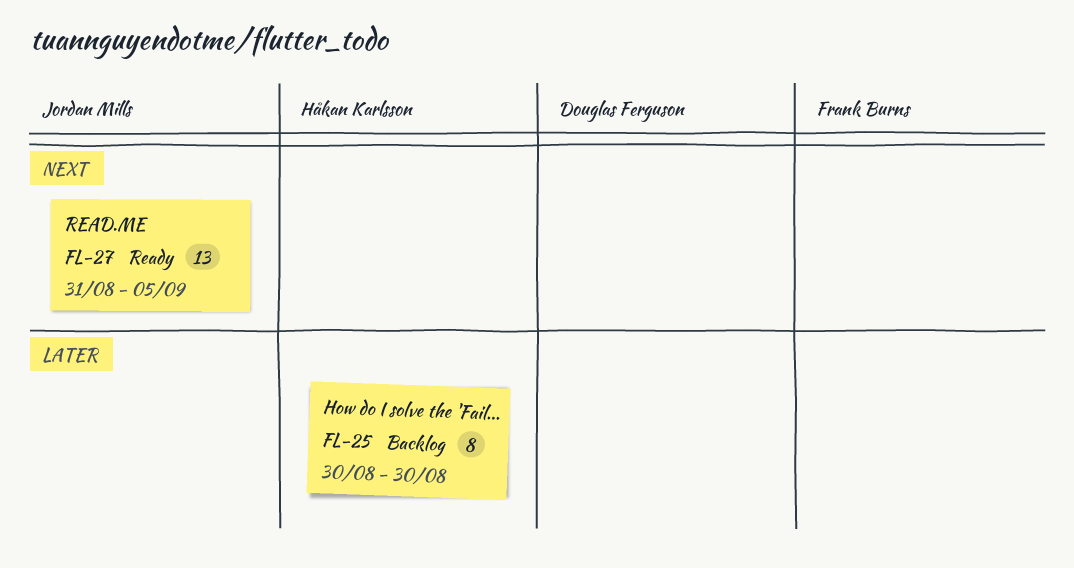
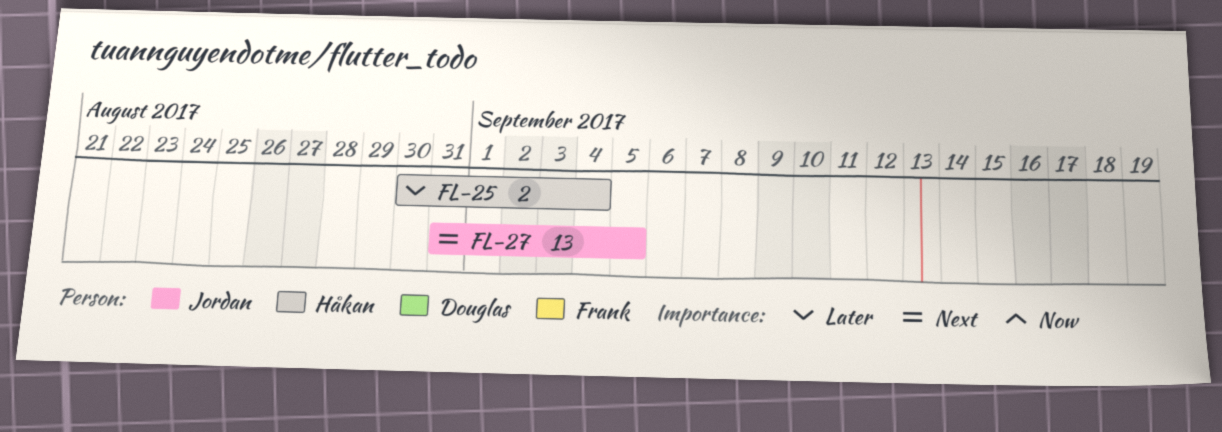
FL-25, estimate: 8 -> 2
FL-25, due: Aug 30 -> Sep 4

